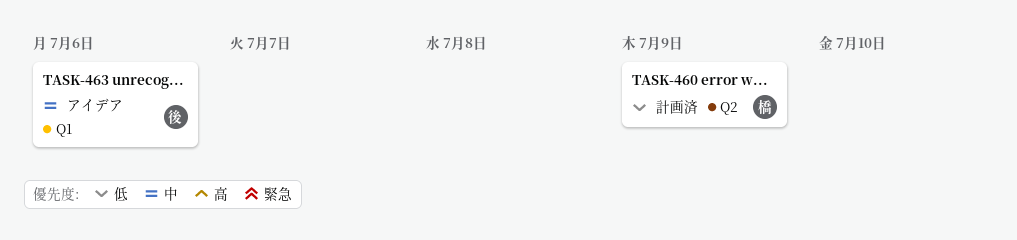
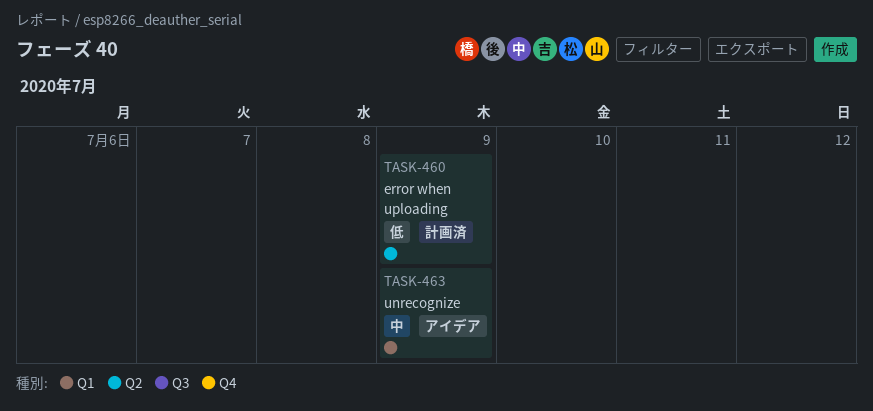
TASK-463, due: Jul 6 -> Jul 9

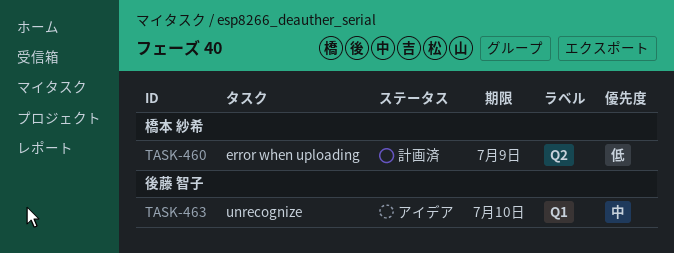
TASK-463, due: Jul 9 -> Jul 10

